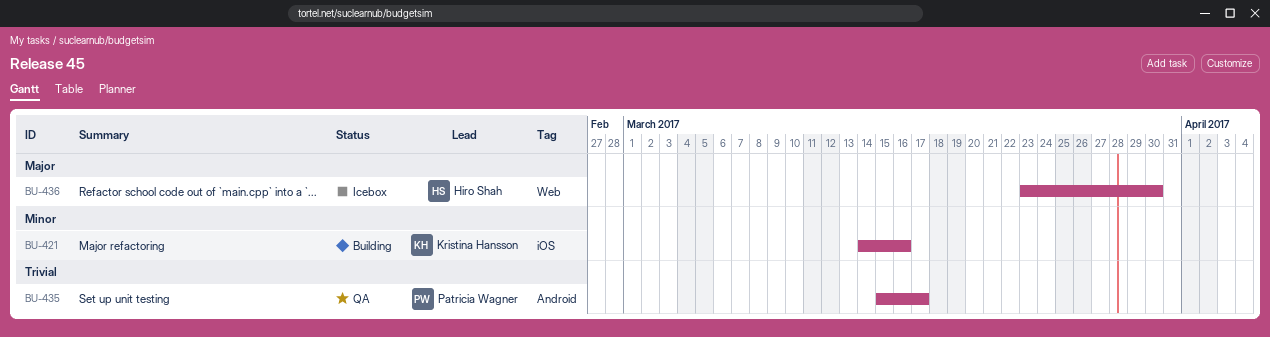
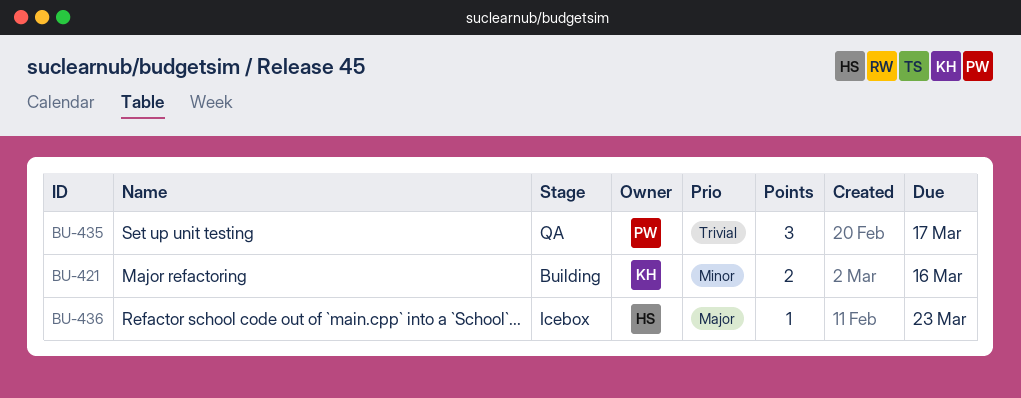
BU-436, due: Mar 30 -> Mar 23

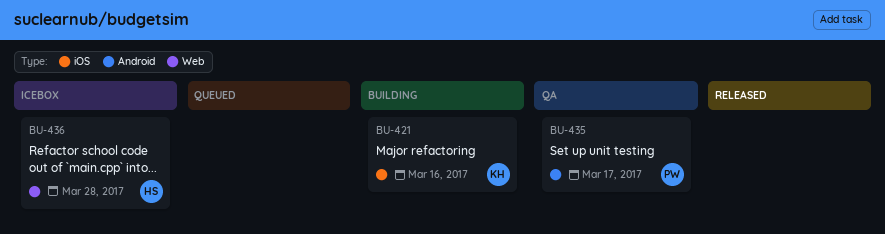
BU-436, due: Mar 23 -> Mar 28

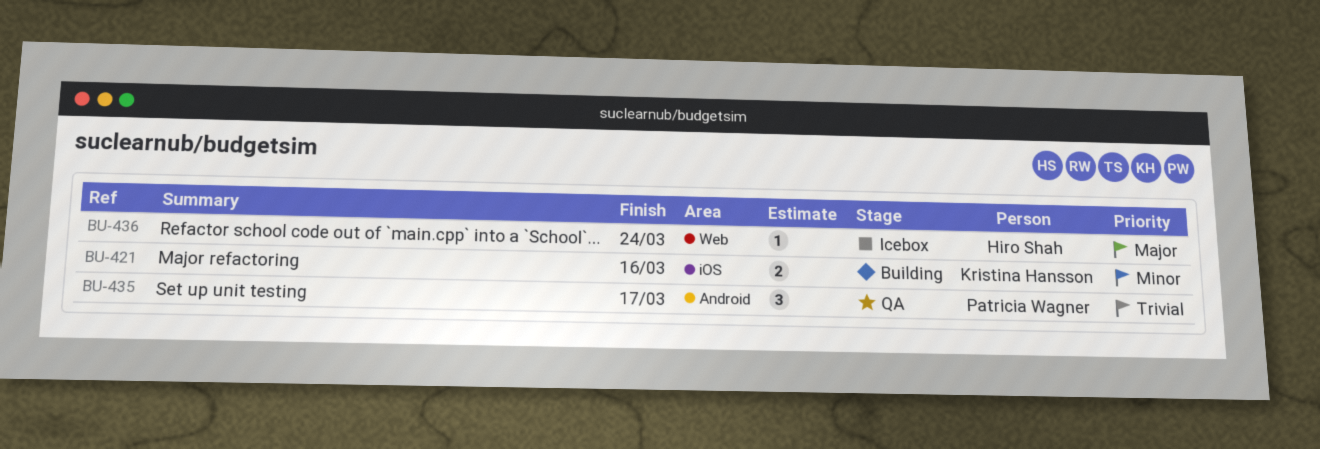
BU-436, due: Mar 28 -> Mar 24

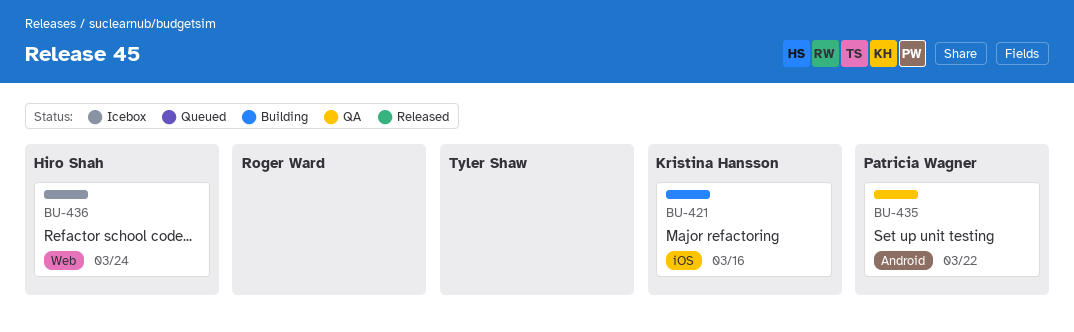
BU-435, due: Mar 17 -> Mar 22

